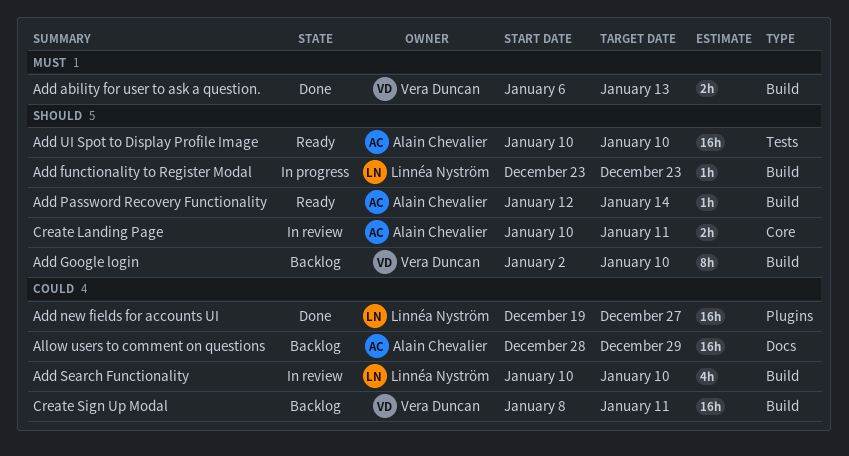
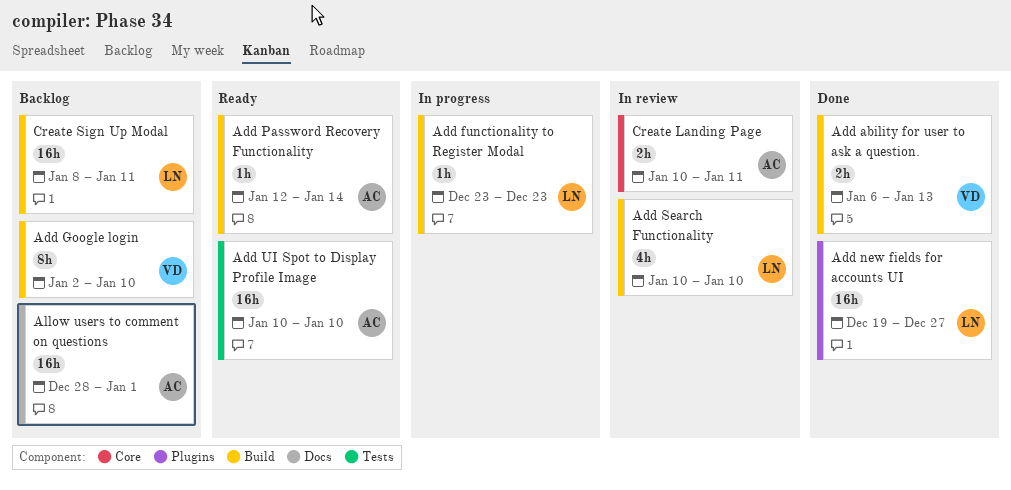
Allow users to comment on questions, due: Dec 29 -> Jan 1
Create Sign Up Modal, owner: Vera Duncan -> Linnéa Nyström

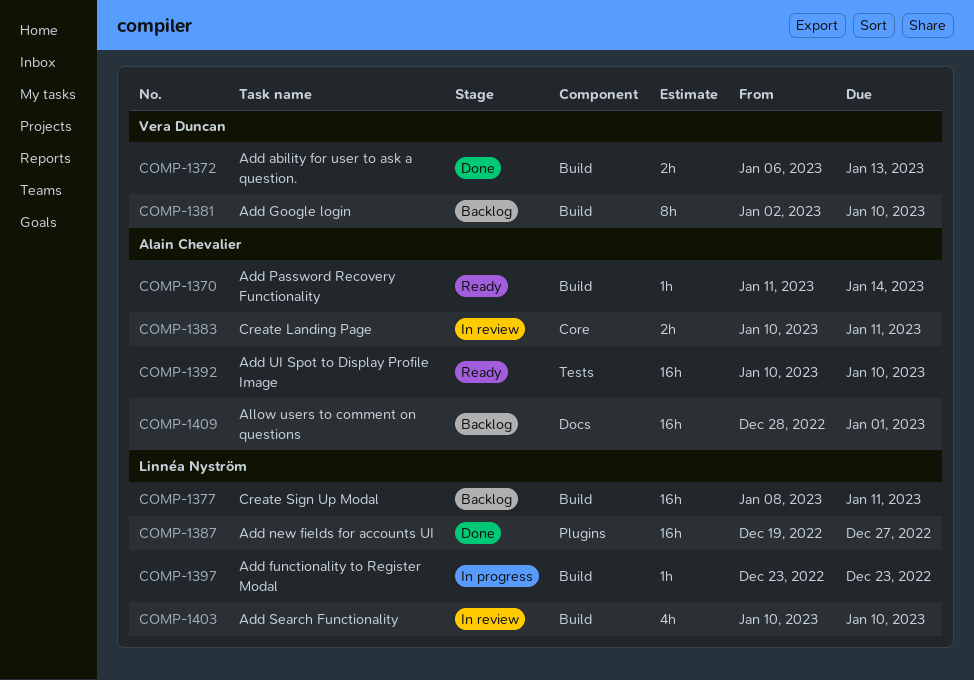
Add Password Recovery Functionality, start: Jan 12 -> Jan 11

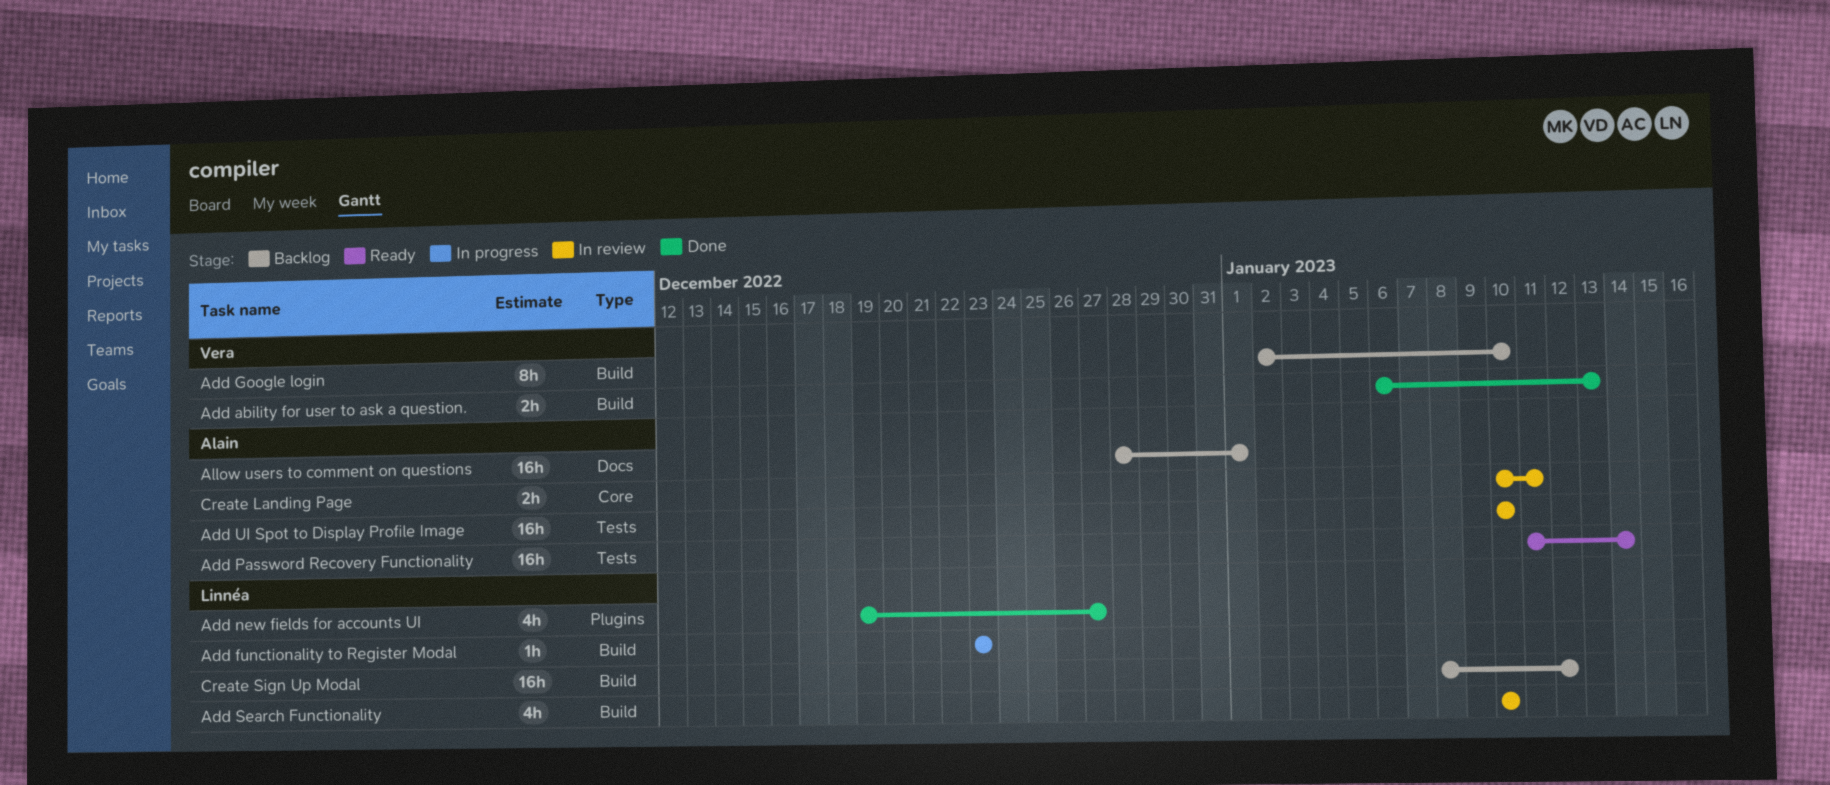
Add new fields for accounts UI, estimate: 16h -> 4h
Add Password Recovery Functionality, label: Build -> Tests
Add Password Recovery Functionality, estimate: 1h -> 16h
Add UI Spot to Display Profile Image, status: Ready -> In review
Create Sign Up Modal, due: Jan 11 -> Jan 12

